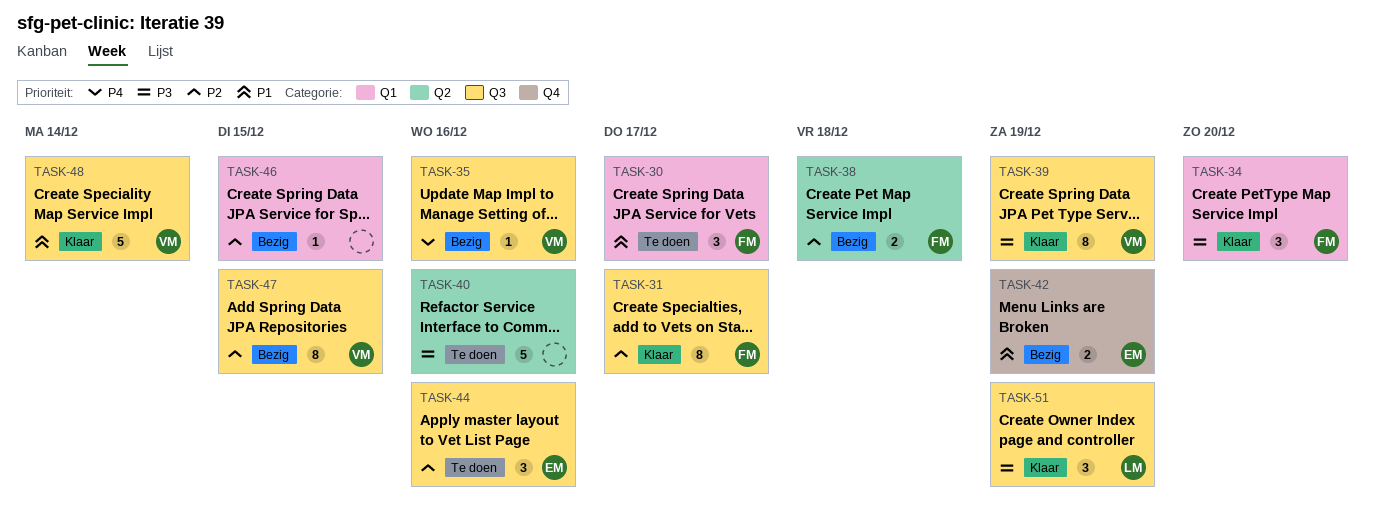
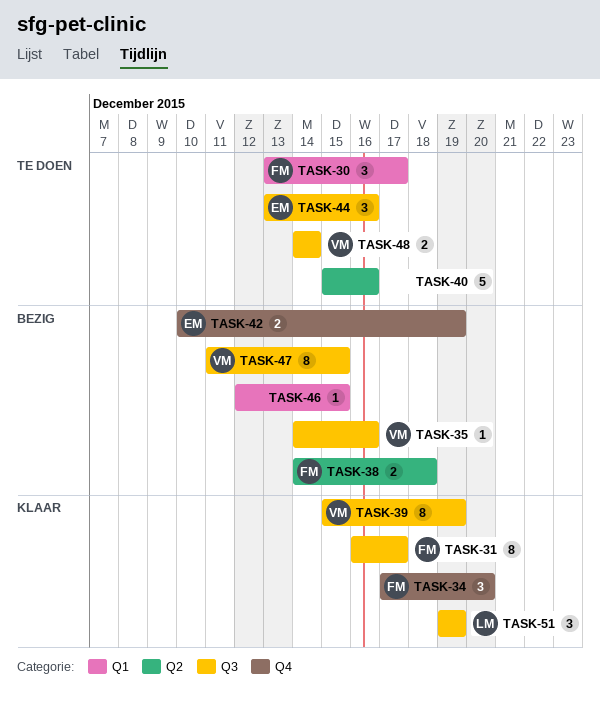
TASK-34, label: Q1 -> Q4
TASK-48, status: Klaar -> Te doen
TASK-48, estimate: 5 -> 2

